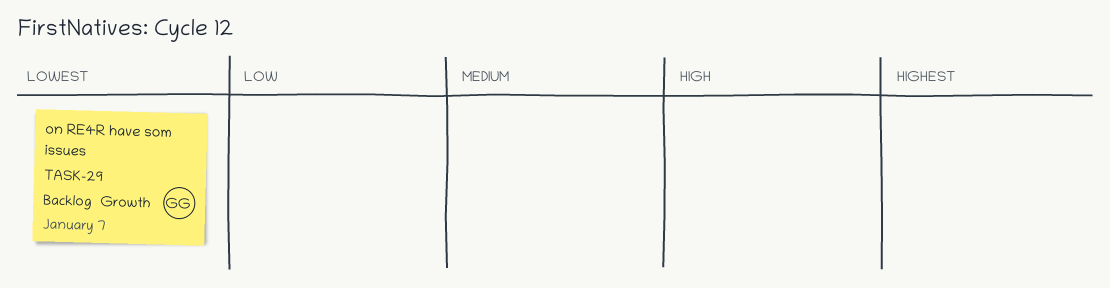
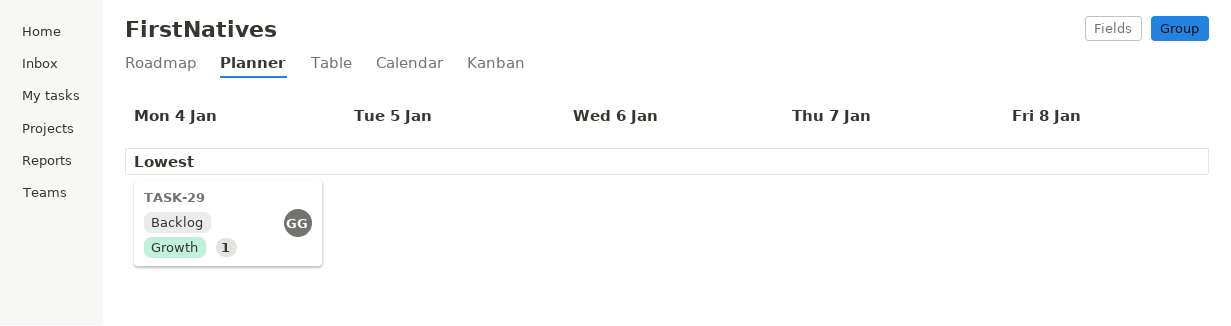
TASK-29, due: Jan 7 -> Jan 4

